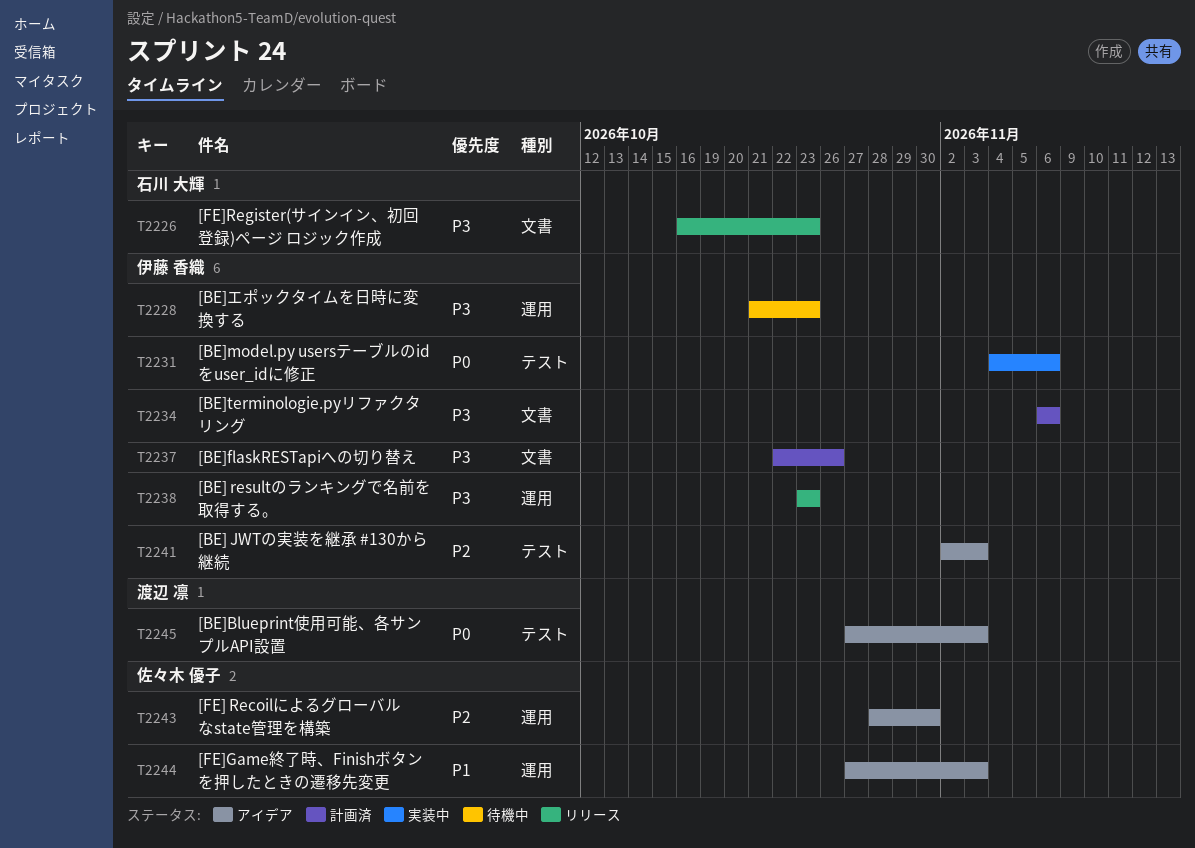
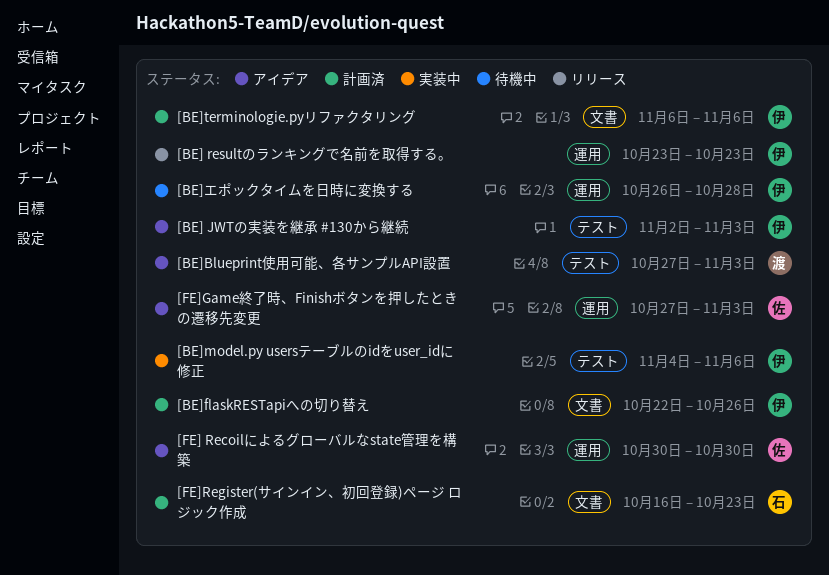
[BE]エポックタイムを日時に変換する, start: Oct 21 -> Oct 26
[BE]エポックタイムを日時に変換する, due: Oct 23 -> Oct 28
[FE] Recoilによるグローバルなstate管理を構築, start: Oct 28 -> Oct 30
[FE]Register(サインイン、初回登録)ページ ロジック作成, status: リリース -> 計画済

